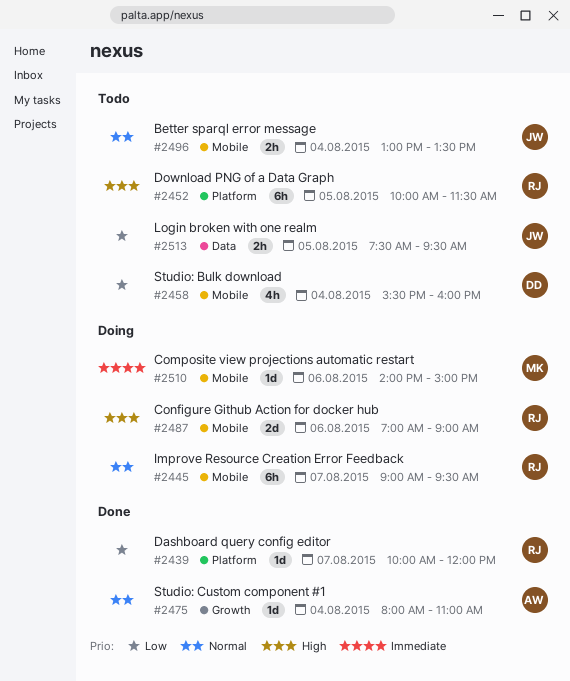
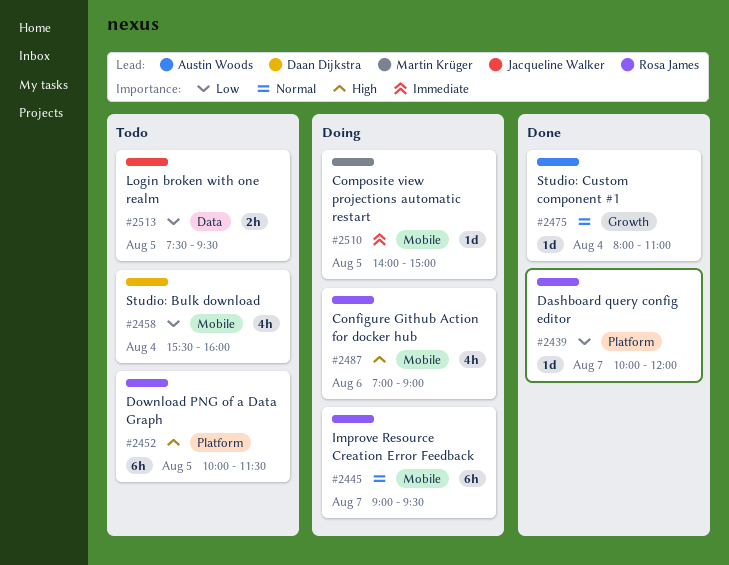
#2487, estimate: 2d -> 4h
#2496: present -> none
#2510, day: Aug 6 -> Aug 5

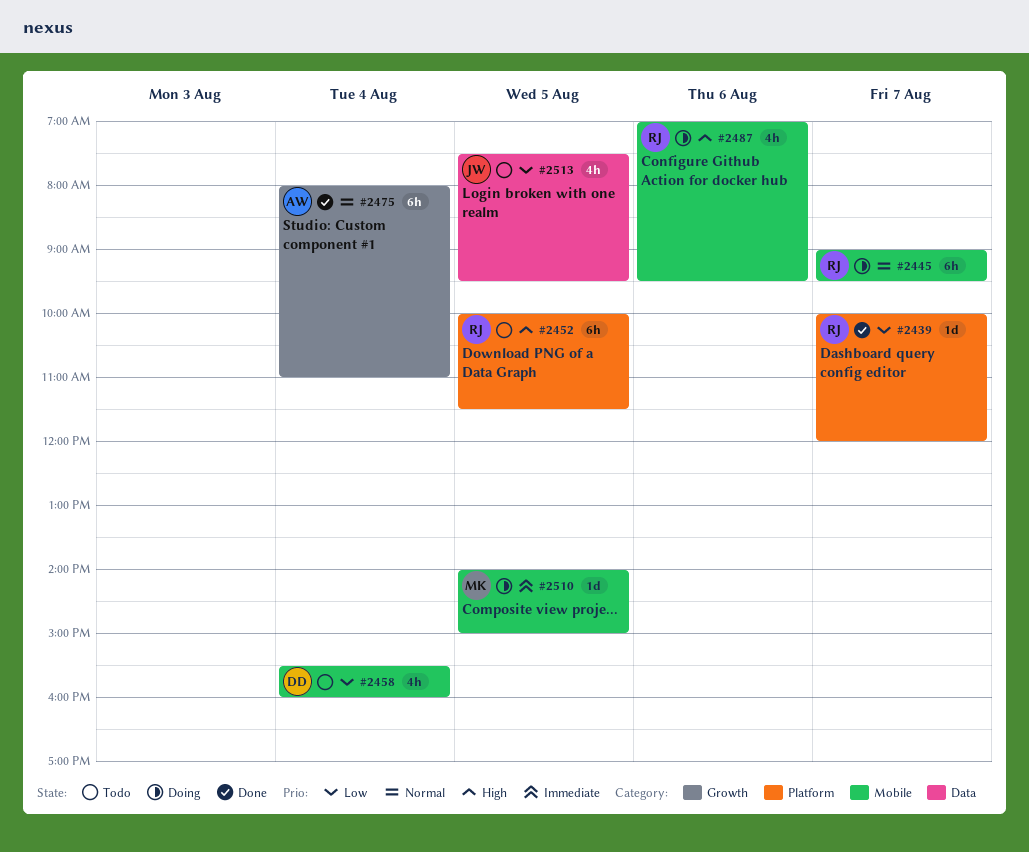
#2475, estimate: 1d -> 6h
#2487, ends: 09:00 -> 09:30
#2513, estimate: 2h -> 4h

